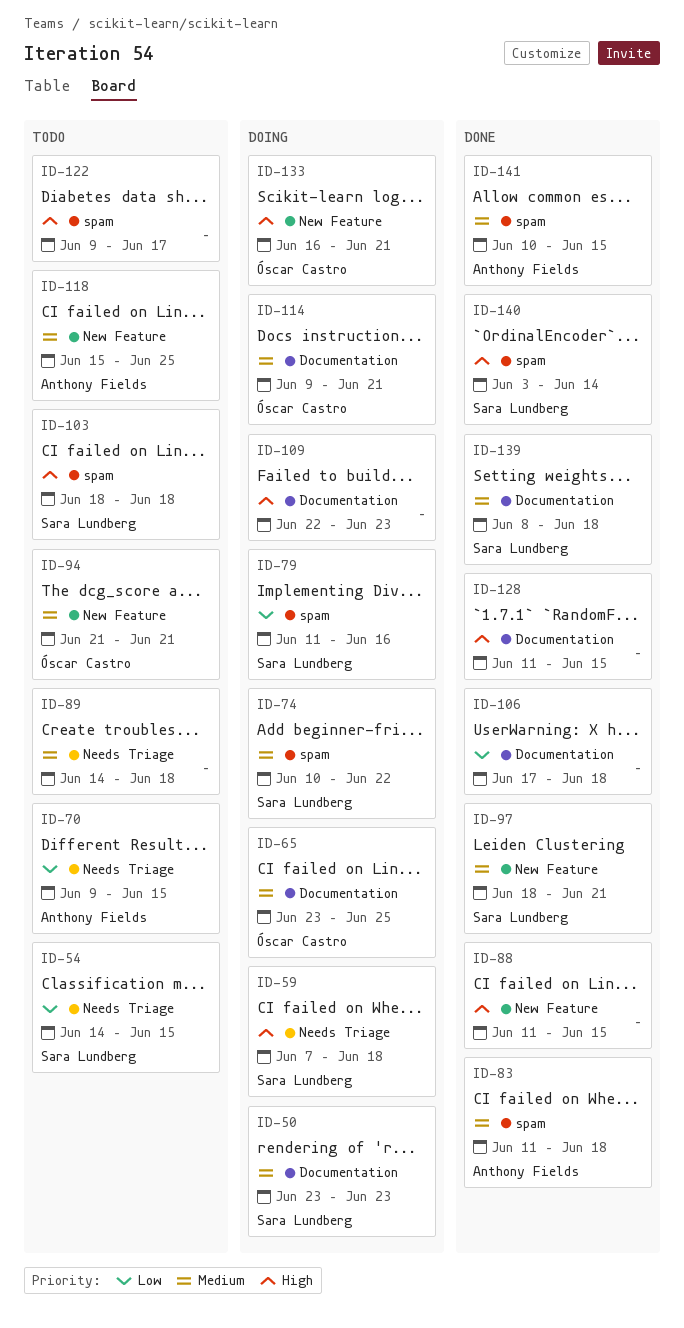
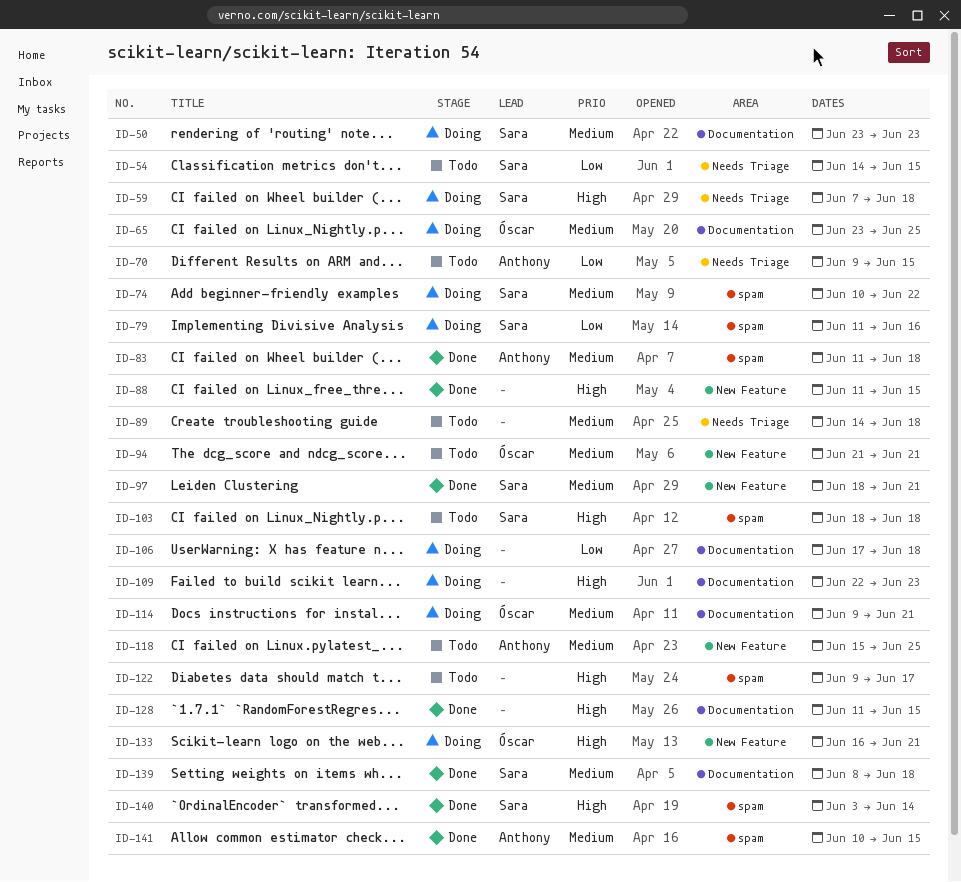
ID-106, status: Done -> Doing

